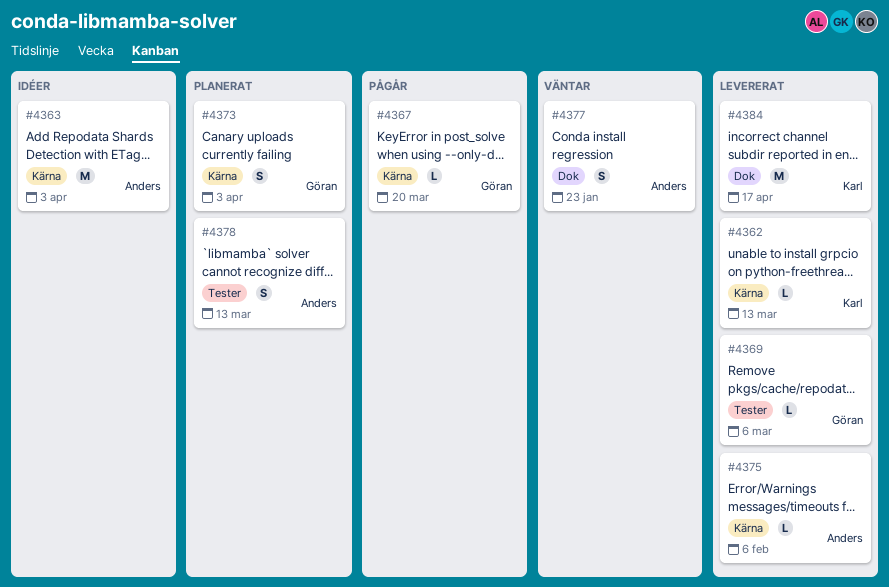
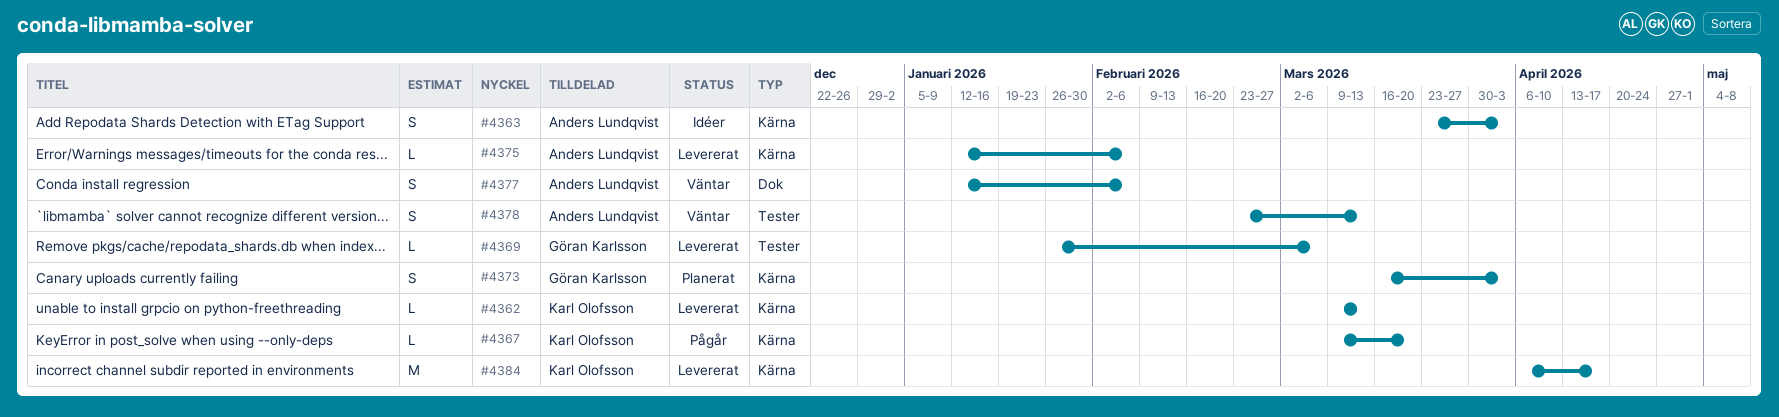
#4363, estimate: M -> S
#4367, owner: Göran Karlsson -> Karl Olofsson
#4377, due: Jan 23 -> Feb 6
#4378, status: Planerat -> Väntar
#4384, label: Dok -> Kärna

